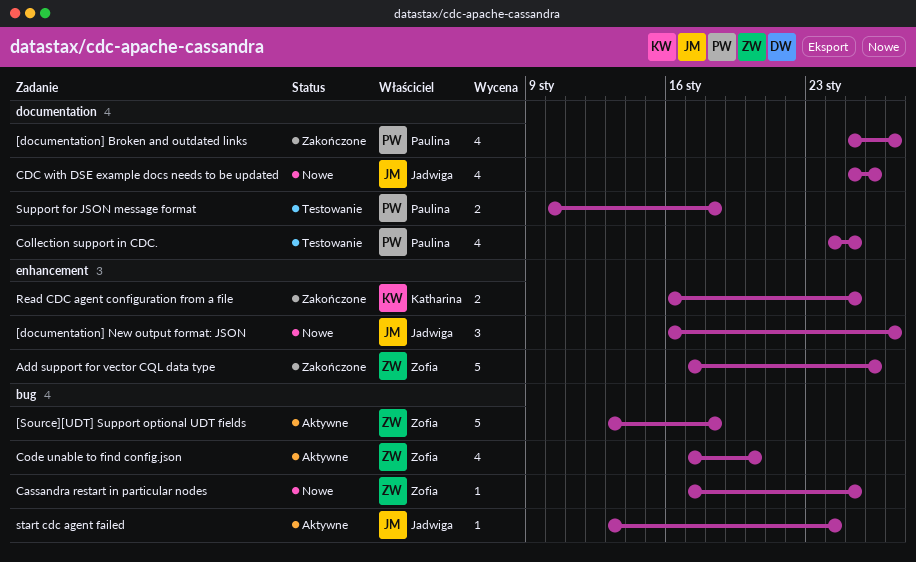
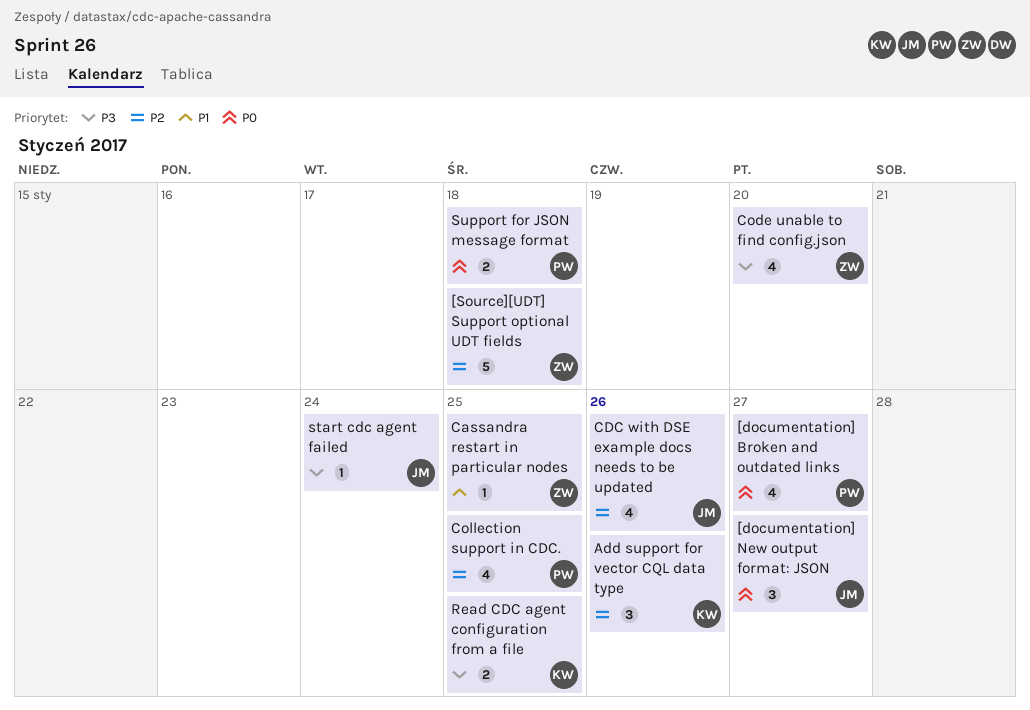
Add support for vector CQL data type, owner: Zofia -> Katharina
Add support for vector CQL data type, estimate: 5 -> 3

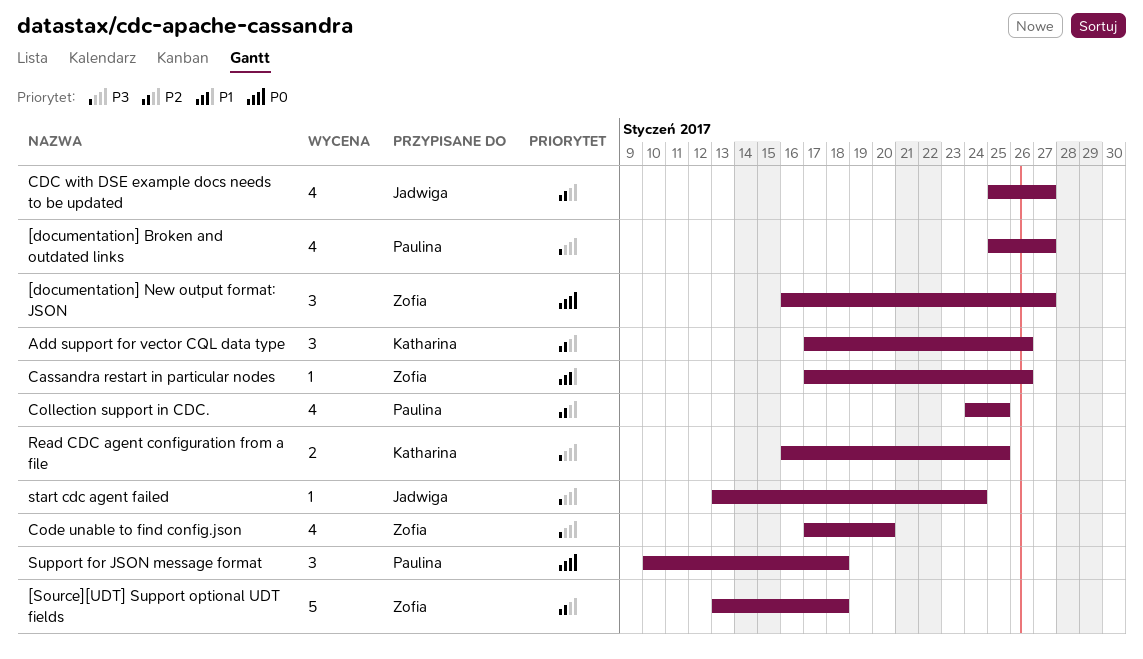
[documentation] Broken and outdated links, priority: P0 -> P3
[documentation] New output format: JSON, owner: Jadwiga -> Zofia
Cassandra restart in particular nodes, due: Jan 25 -> Jan 26
CDC with DSE example docs needs to be updated, due: Jan 26 -> Jan 27
Support for JSON message format, estimate: 2 -> 3

